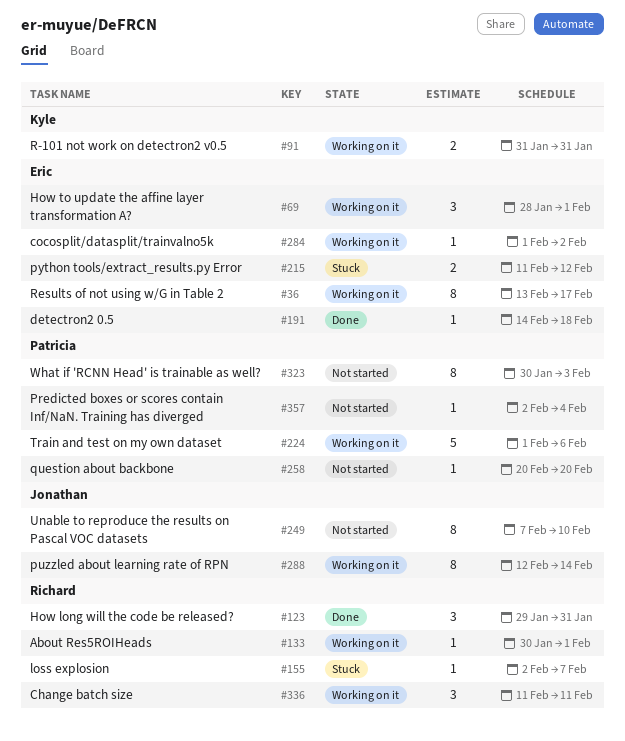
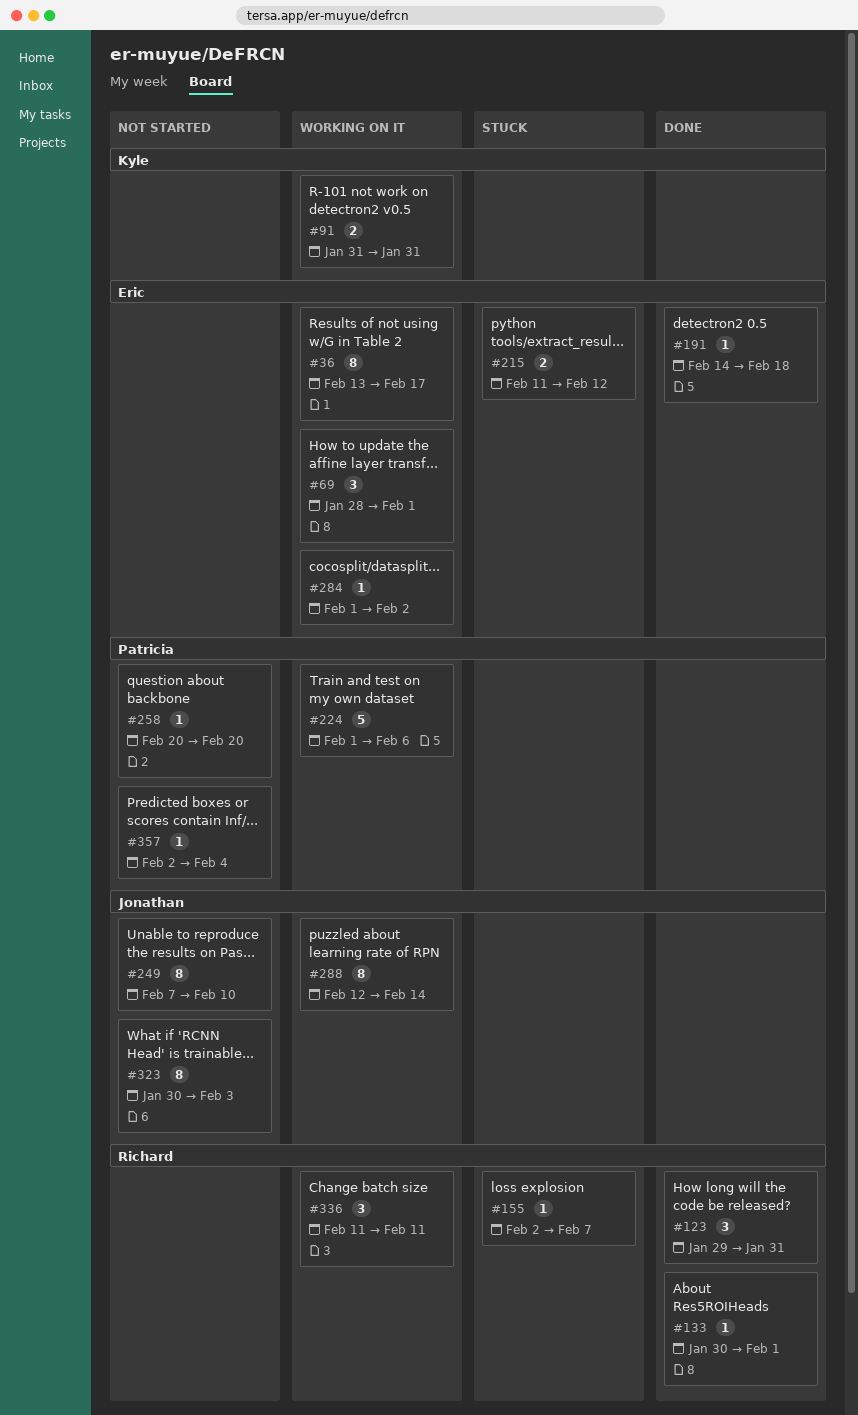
#133, status: Working on it -> Done
#323, owner: Patricia -> Jonathan

